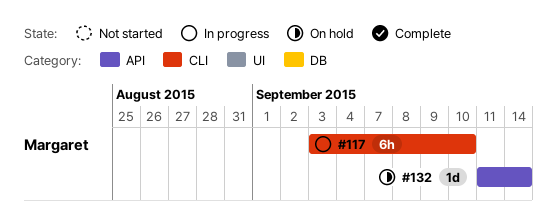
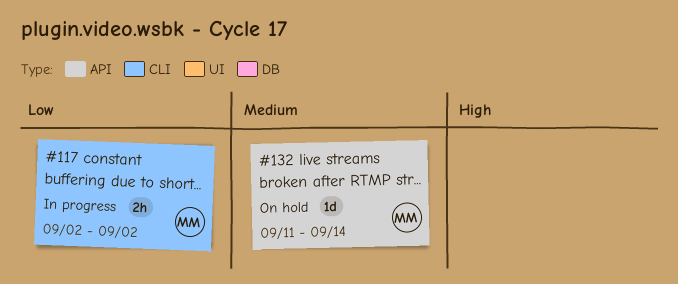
#117, estimate: 6h -> 2h
#117, start: Sep 3 -> Sep 2
#117, due: Sep 10 -> Sep 2

